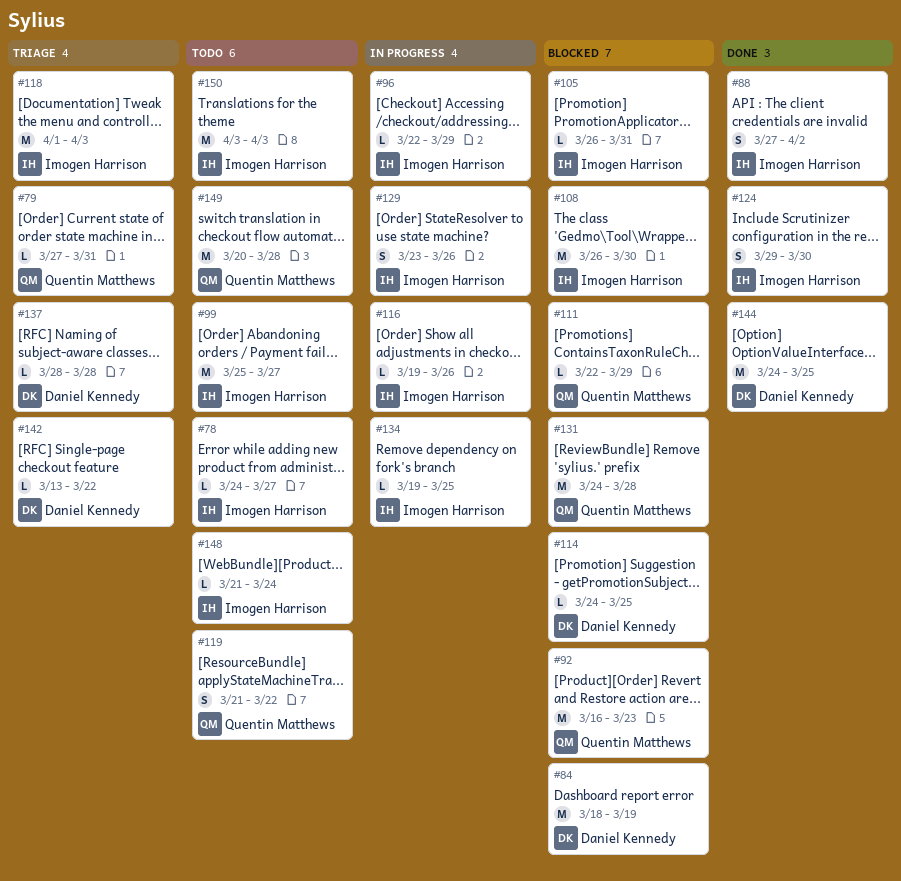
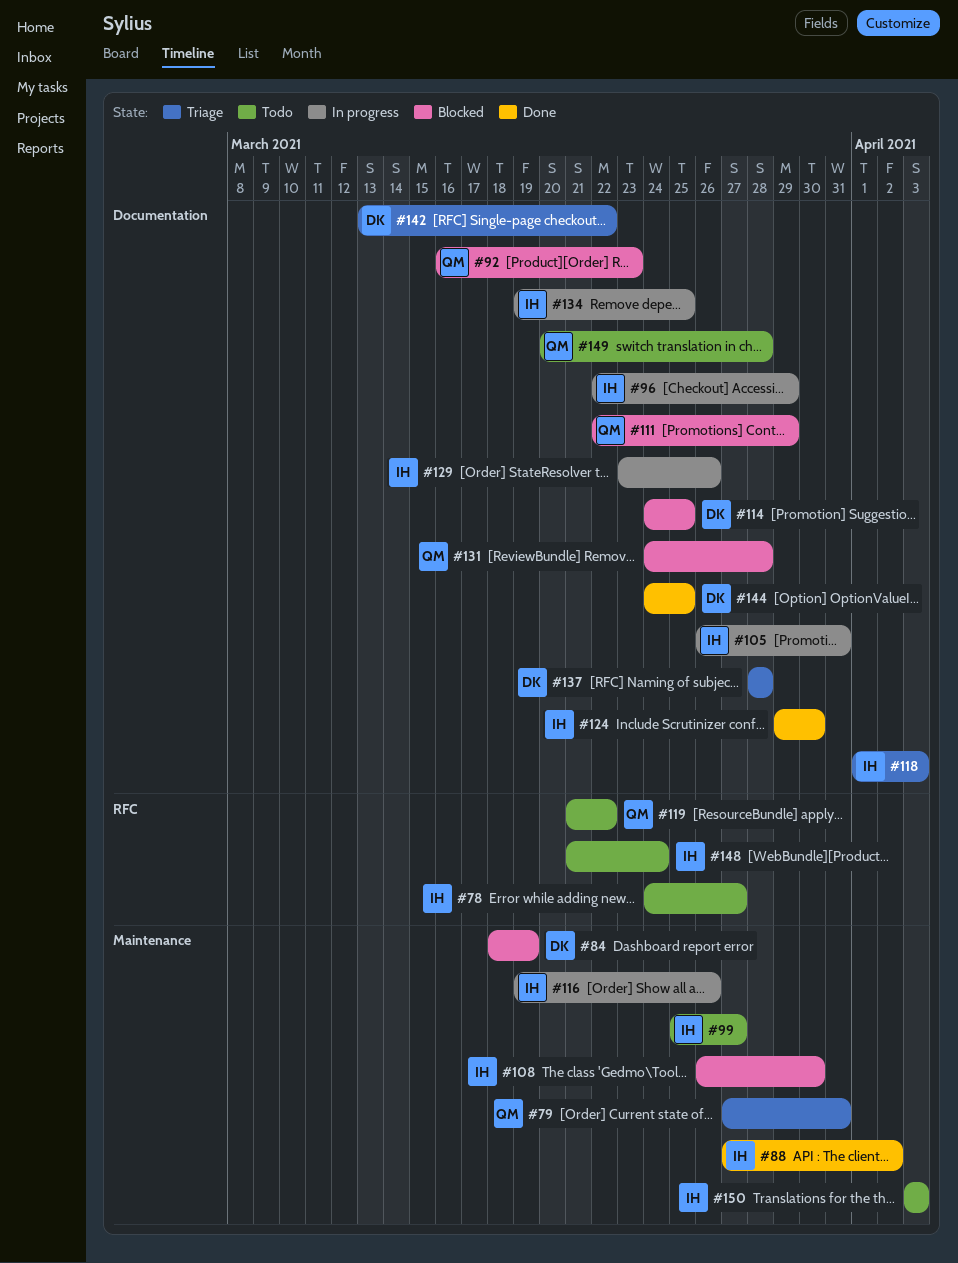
#105, status: Blocked -> In progress

